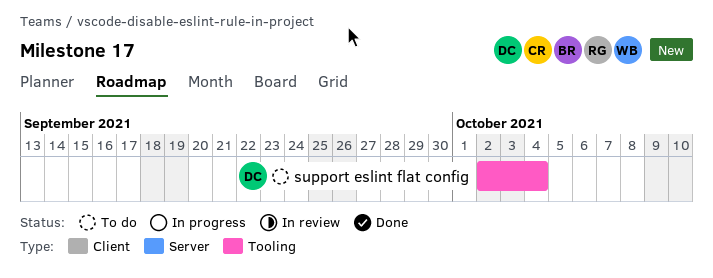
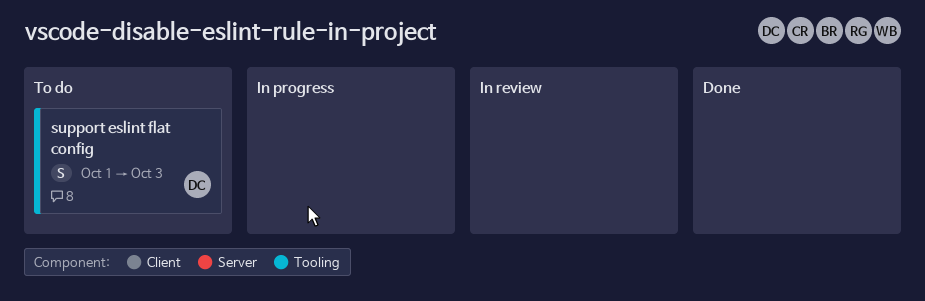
support eslint flat config, start: Oct 2 -> Oct 1
support eslint flat config, due: Oct 4 -> Oct 3

